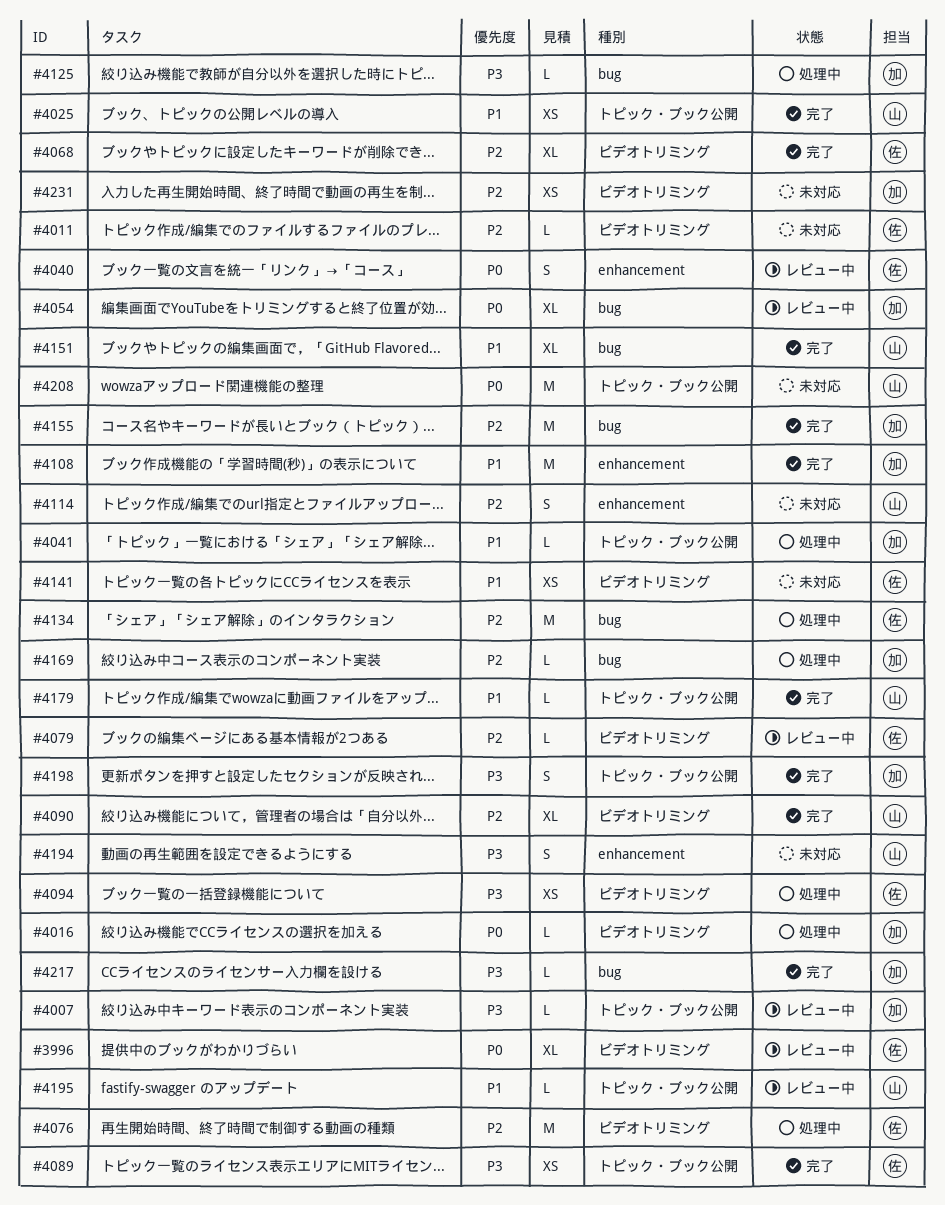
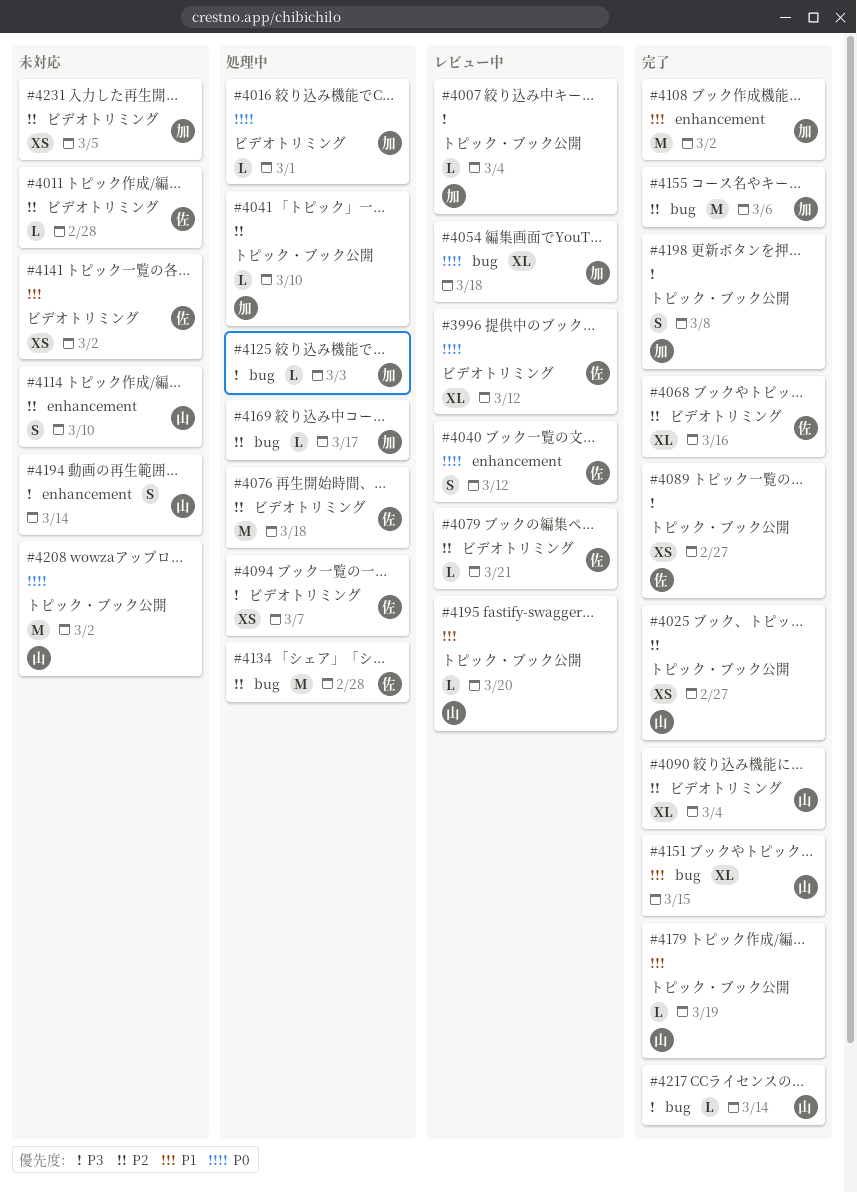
#4025, priority: P1 -> P2
#4041, priority: P1 -> P2
#4217, owner: 加 -> 山

